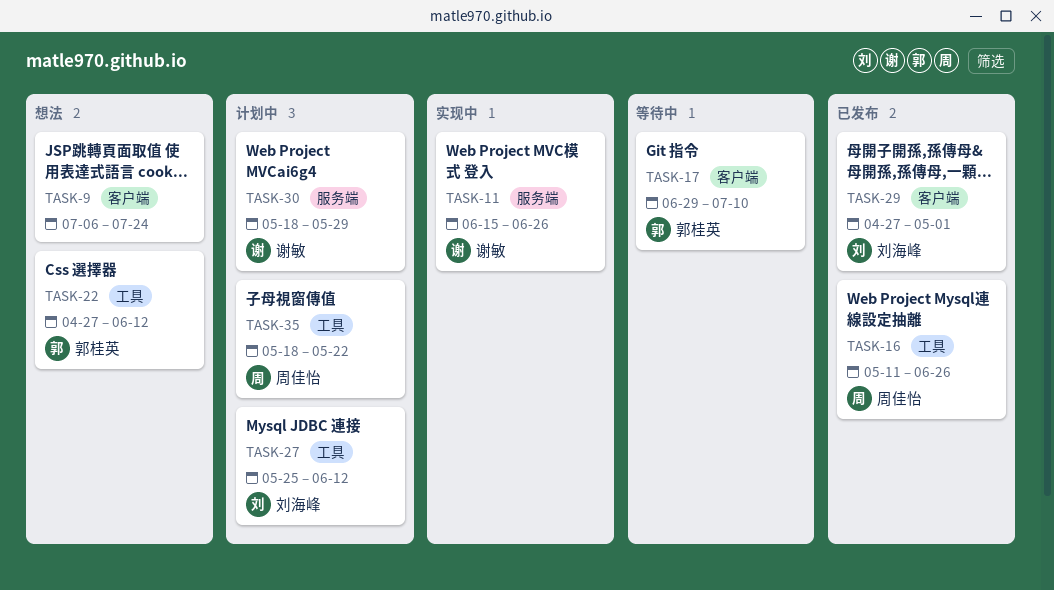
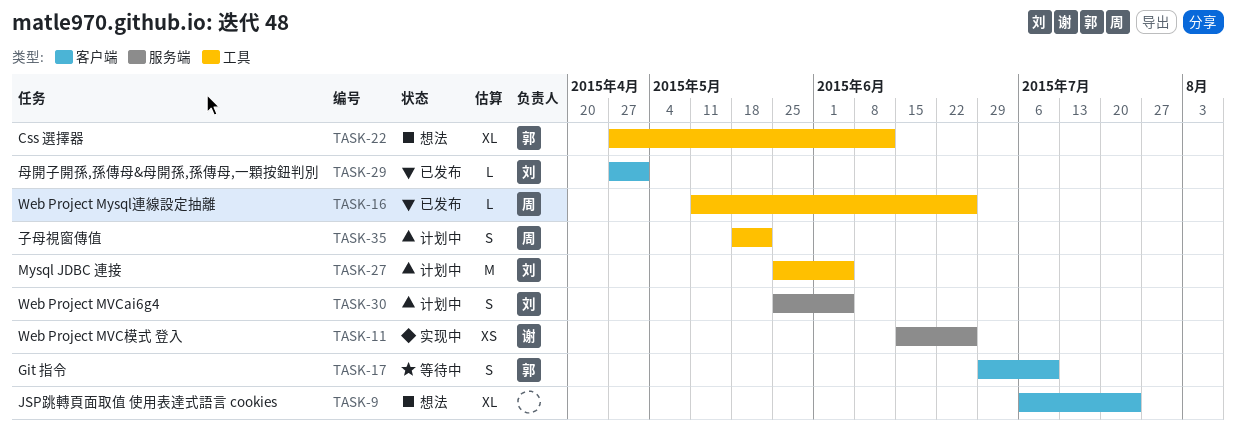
TASK-27, due: Jun 12 -> Jun 5
TASK-30, owner: 谢敏 -> 刘海峰
TASK-30, start: May 18 -> May 25
TASK-30, due: May 29 -> Jun 5

